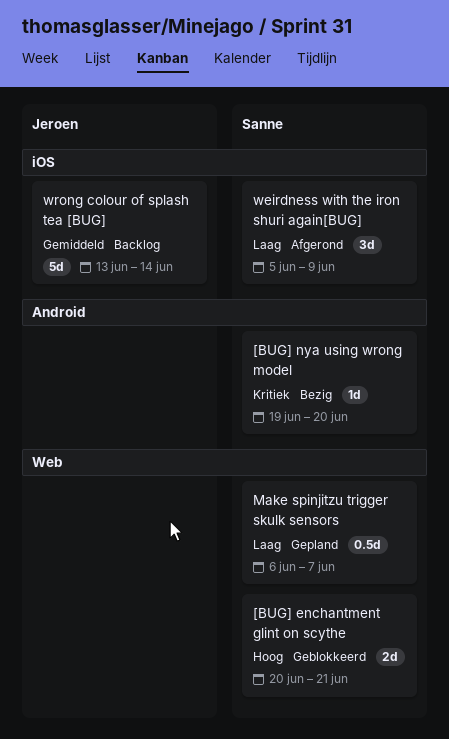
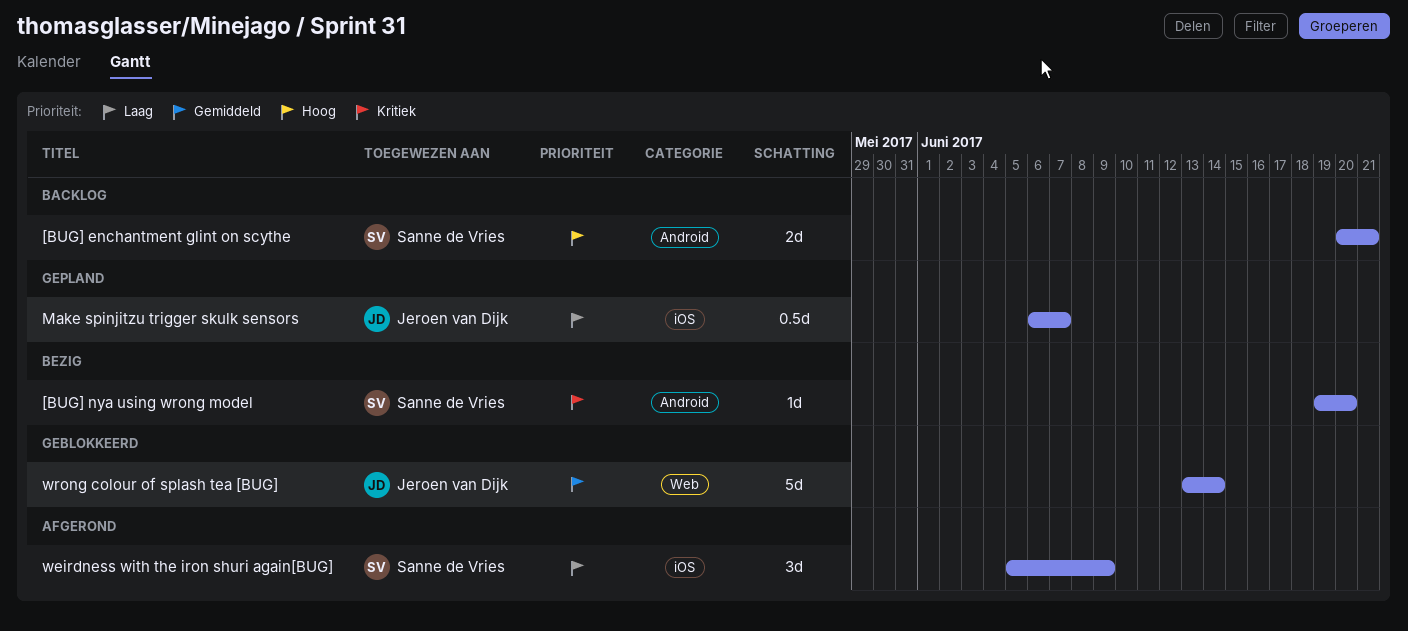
[BUG] enchantment glint on scythe, status: Geblokkeerd -> Backlog
[BUG] enchantment glint on scythe, label: Web -> Android
Make spinjitzu trigger skulk sensors, owner: Sanne de Vries -> Jeroen van Dijk
Make spinjitzu trigger skulk sensors, label: Web -> iOS
wrong colour of splash tea [BUG], status: Backlog -> Geblokkeerd
wrong colour of splash tea [BUG], label: iOS -> Web

